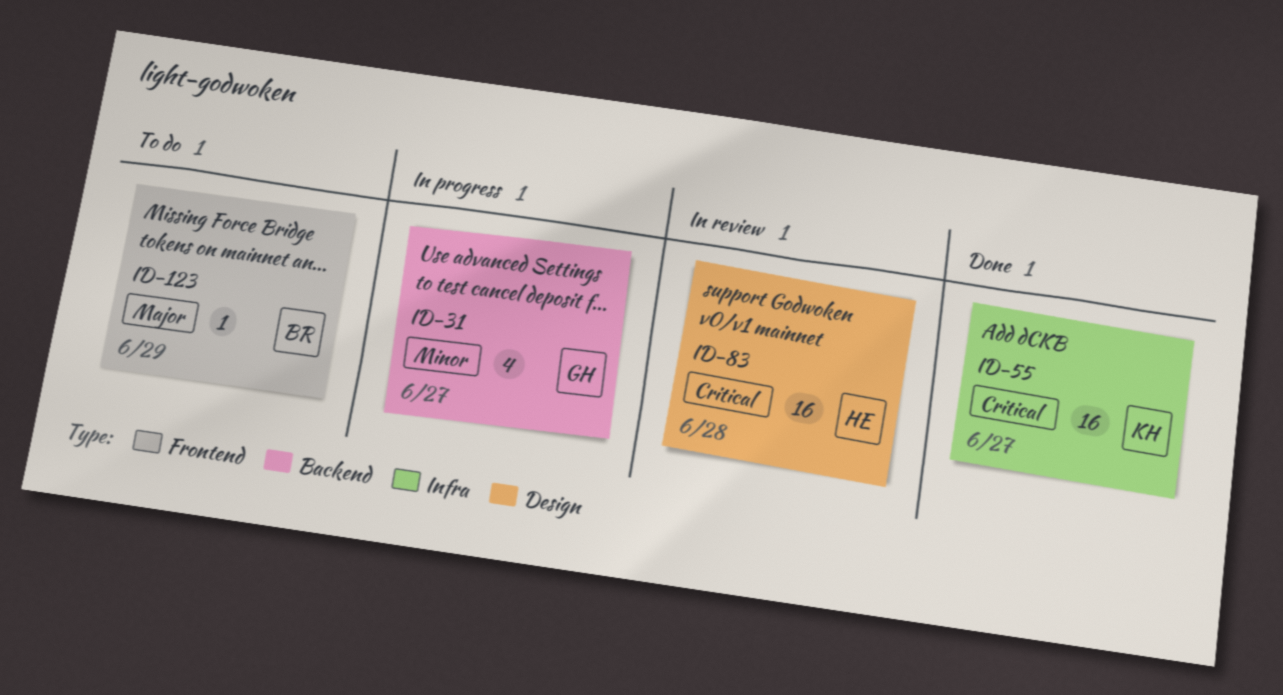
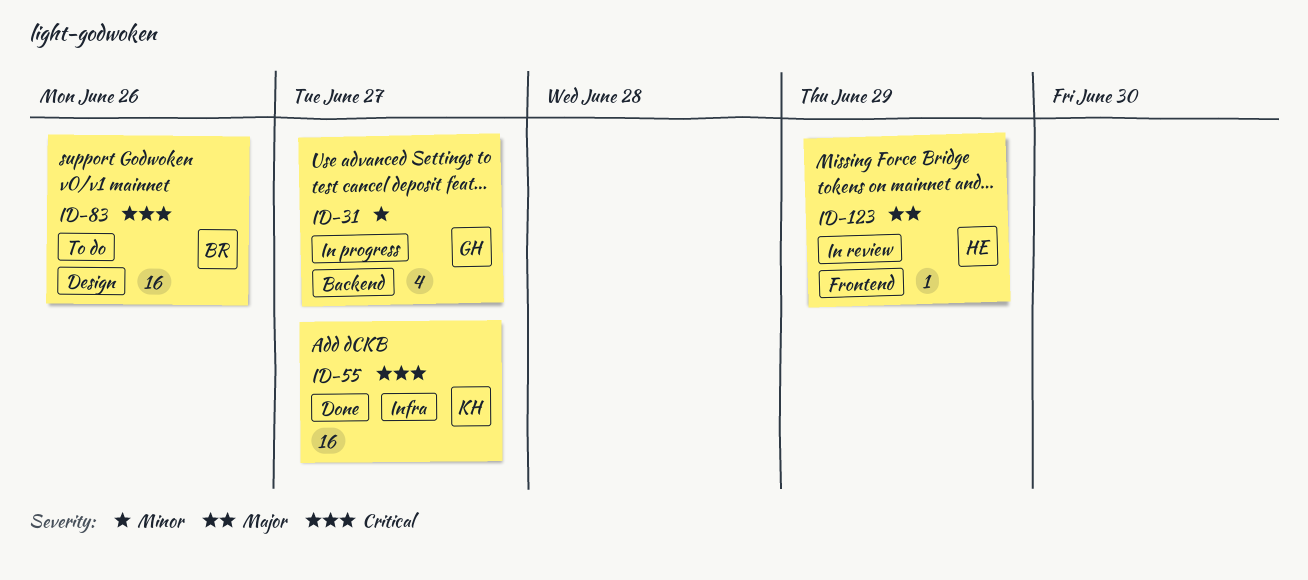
ID-83, status: In review -> To do
ID-83, owner: HE -> BR
ID-83, due: Jun 28 -> Jun 26
ID-123, status: To do -> In review
ID-123, owner: BR -> HE

